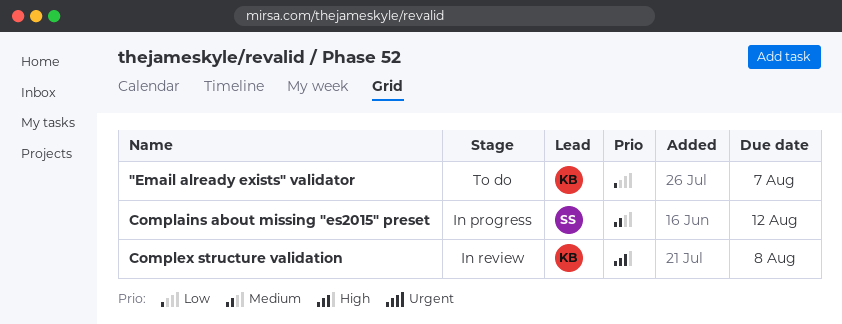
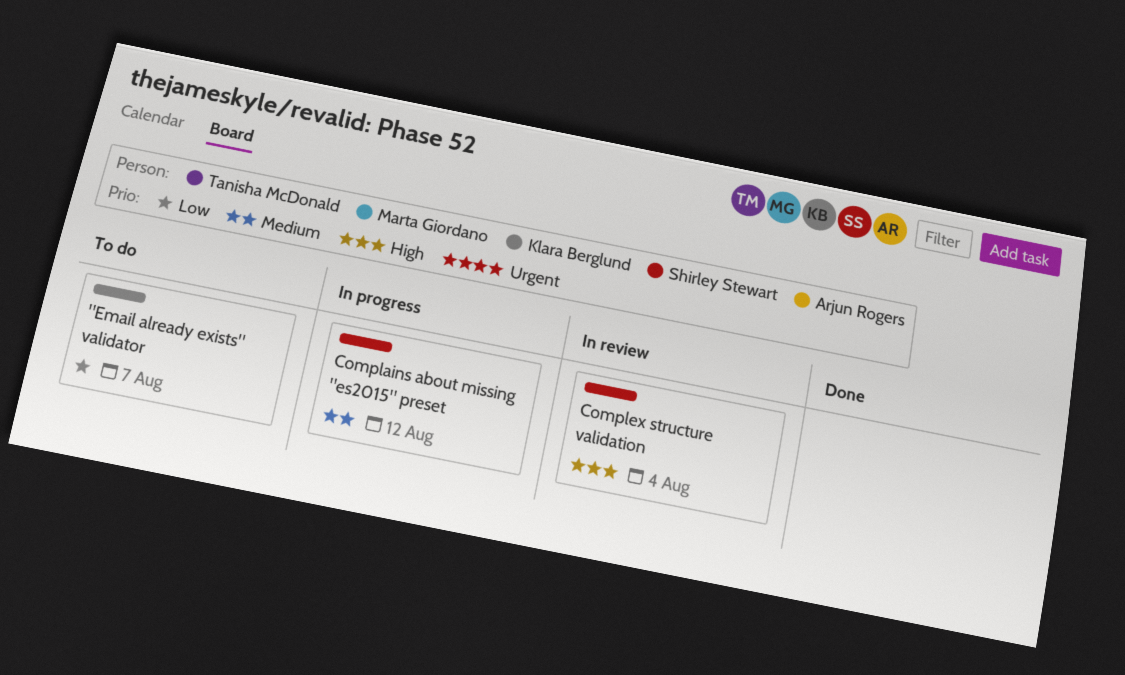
Complex structure validation, owner: Klara Berglund -> Shirley Stewart
Complex structure validation, due: Aug 8 -> Aug 4

